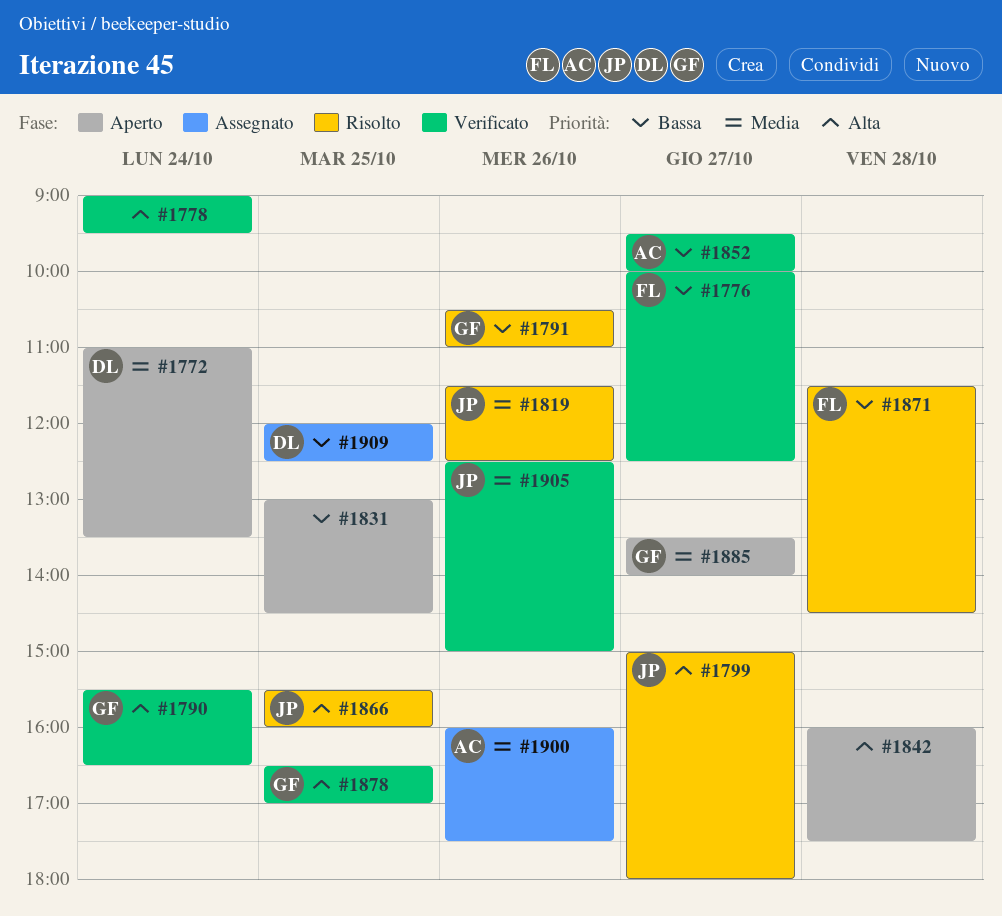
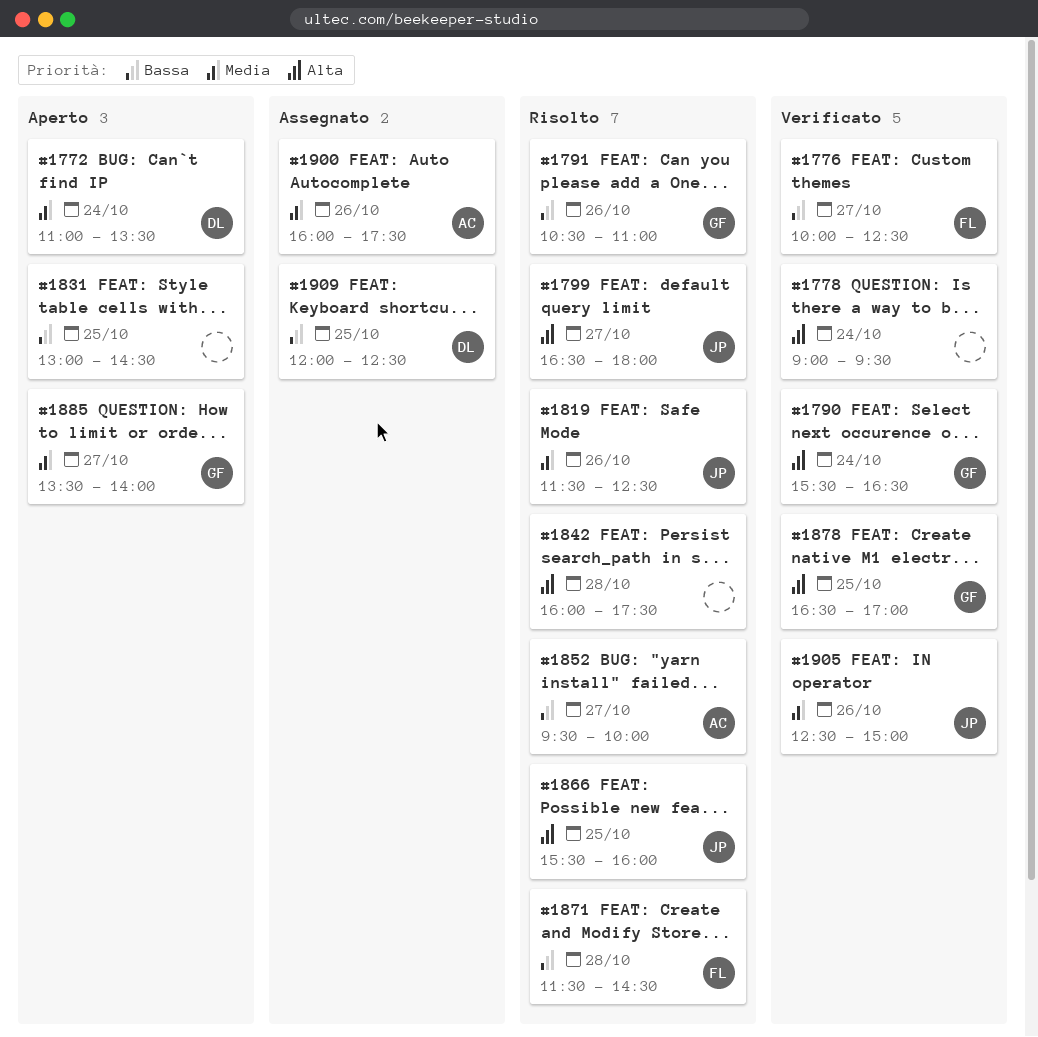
#1799, begins: 15:00 -> 16:30
#1842, status: Aperto -> Risolto
#1852, status: Verificato -> Risolto

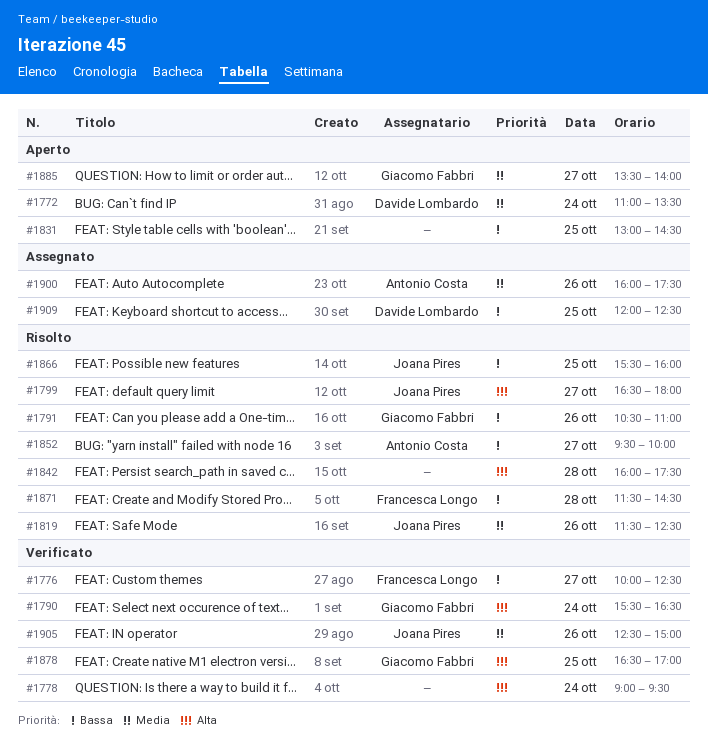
#1866, priority: Alta -> Bassa

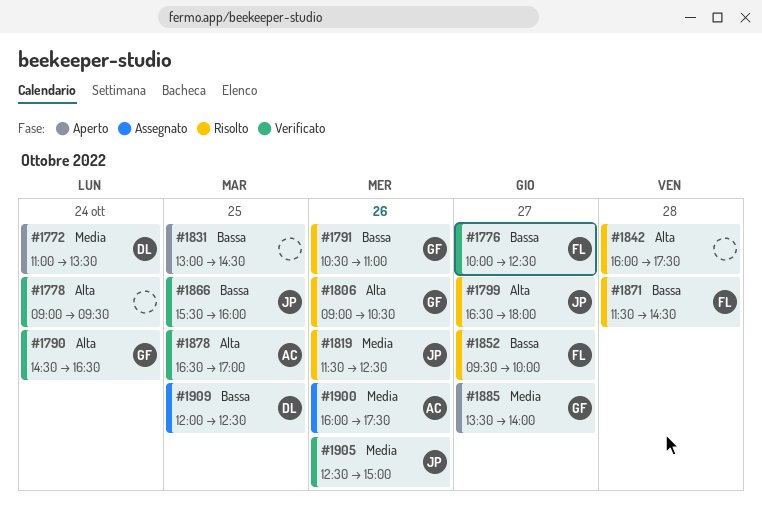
#1790, begins: 15:30 -> 14:30
#1806: none -> present
#1852, owner: Antonio Costa -> Francesca Longo
#1866, status: Risolto -> Verificato
#1878, owner: Giacomo Fabbri -> Antonio Costa

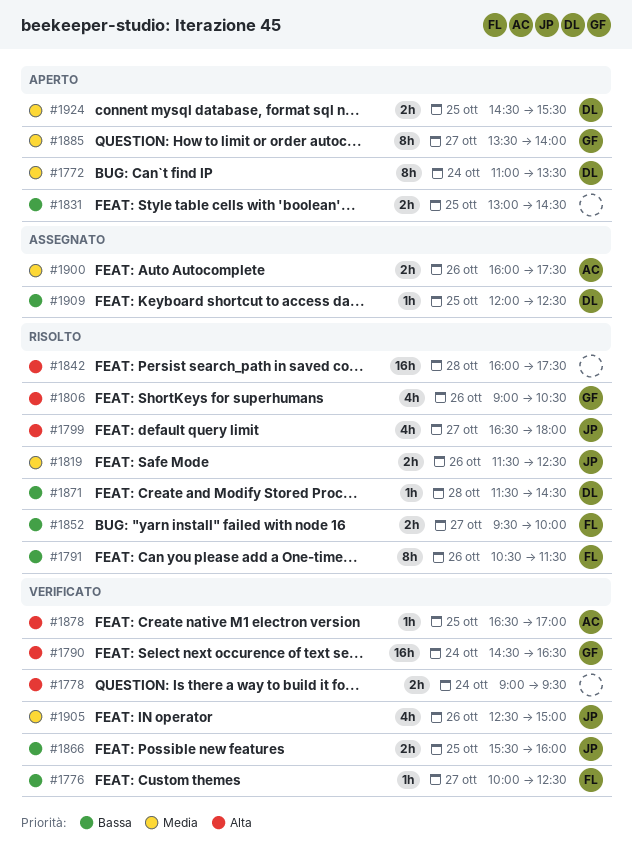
#1791, owner: GF -> FL
#1791, ends: 11:00 -> 11:30
#1871, owner: FL -> DL
#1924: none -> present

